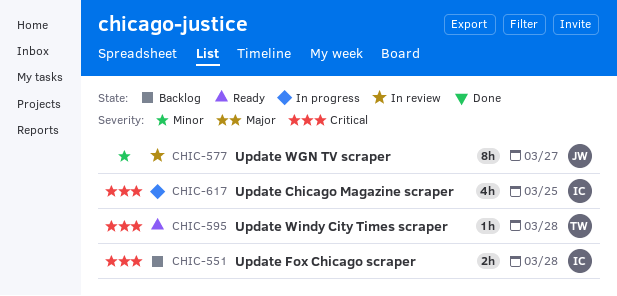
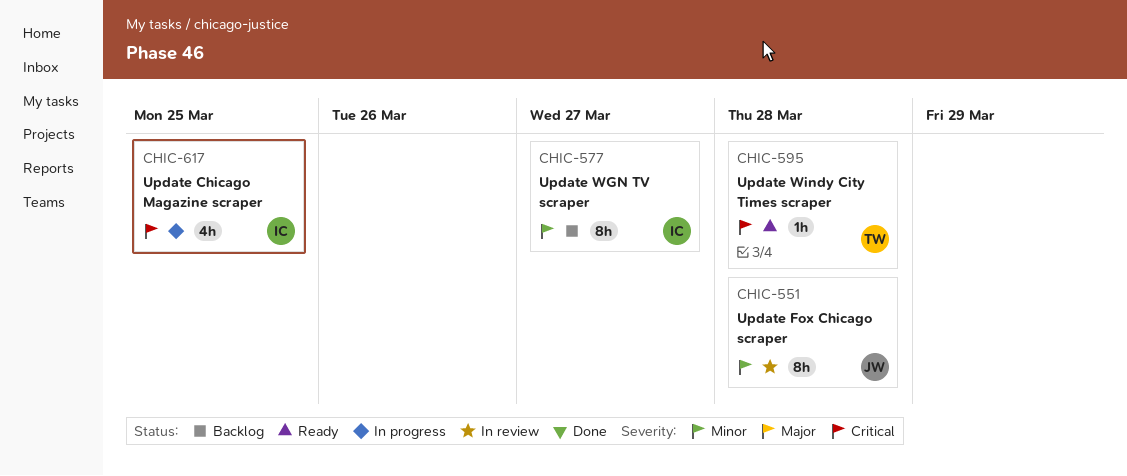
CHIC-551, status: Backlog -> In review
CHIC-551, owner: IC -> JW
CHIC-551, priority: Critical -> Minor
CHIC-551, estimate: 2h -> 8h
CHIC-577, status: In review -> Backlog
CHIC-577, owner: JW -> IC

